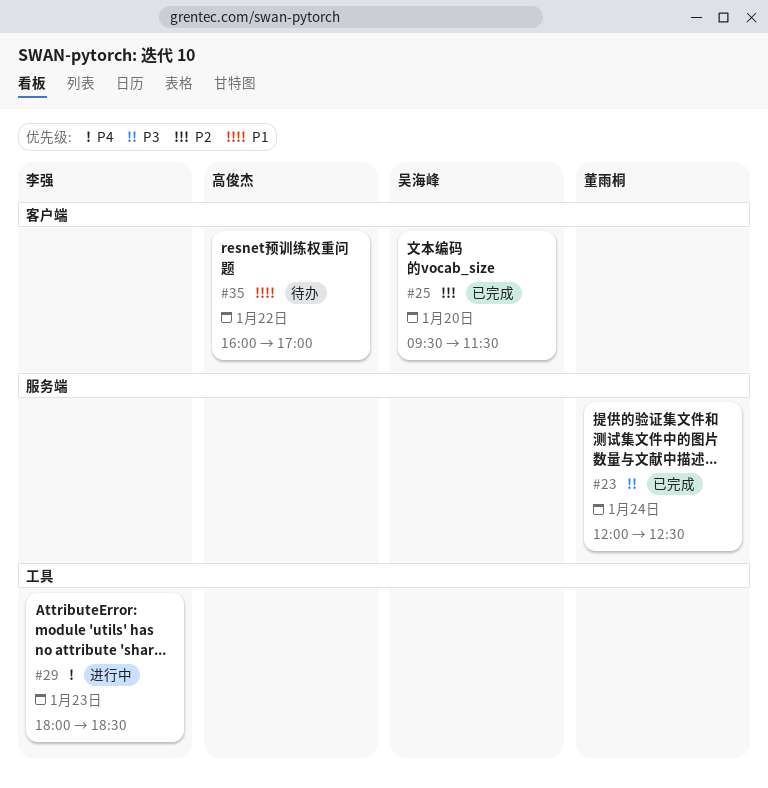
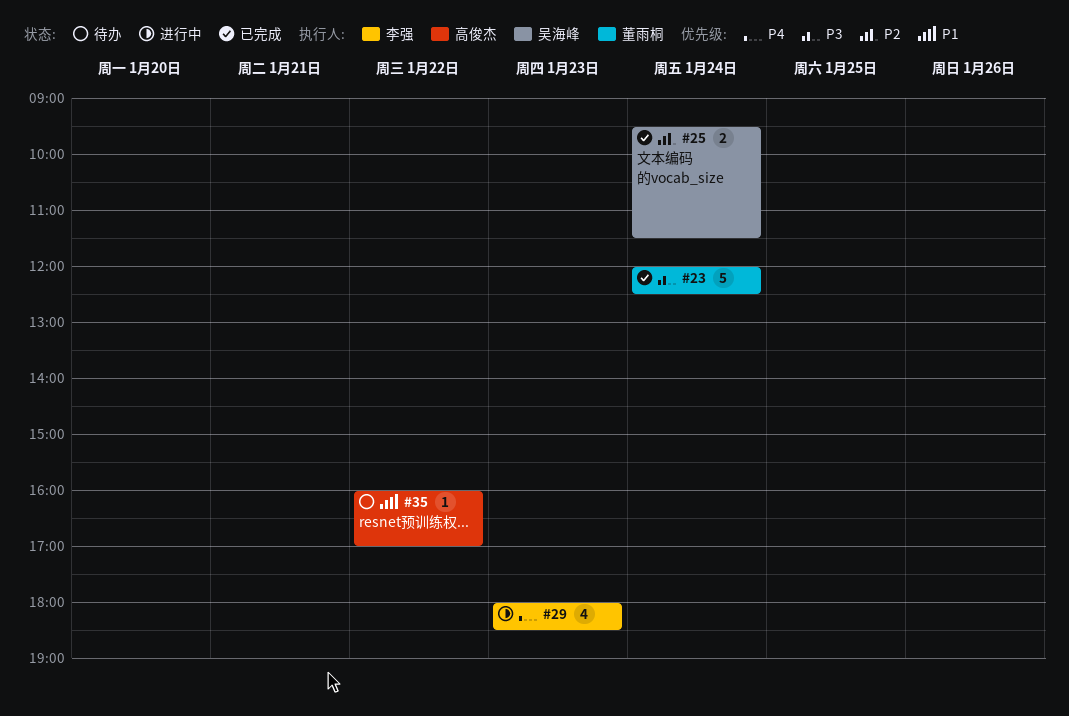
#25, day: Jan 20 -> Jan 24

